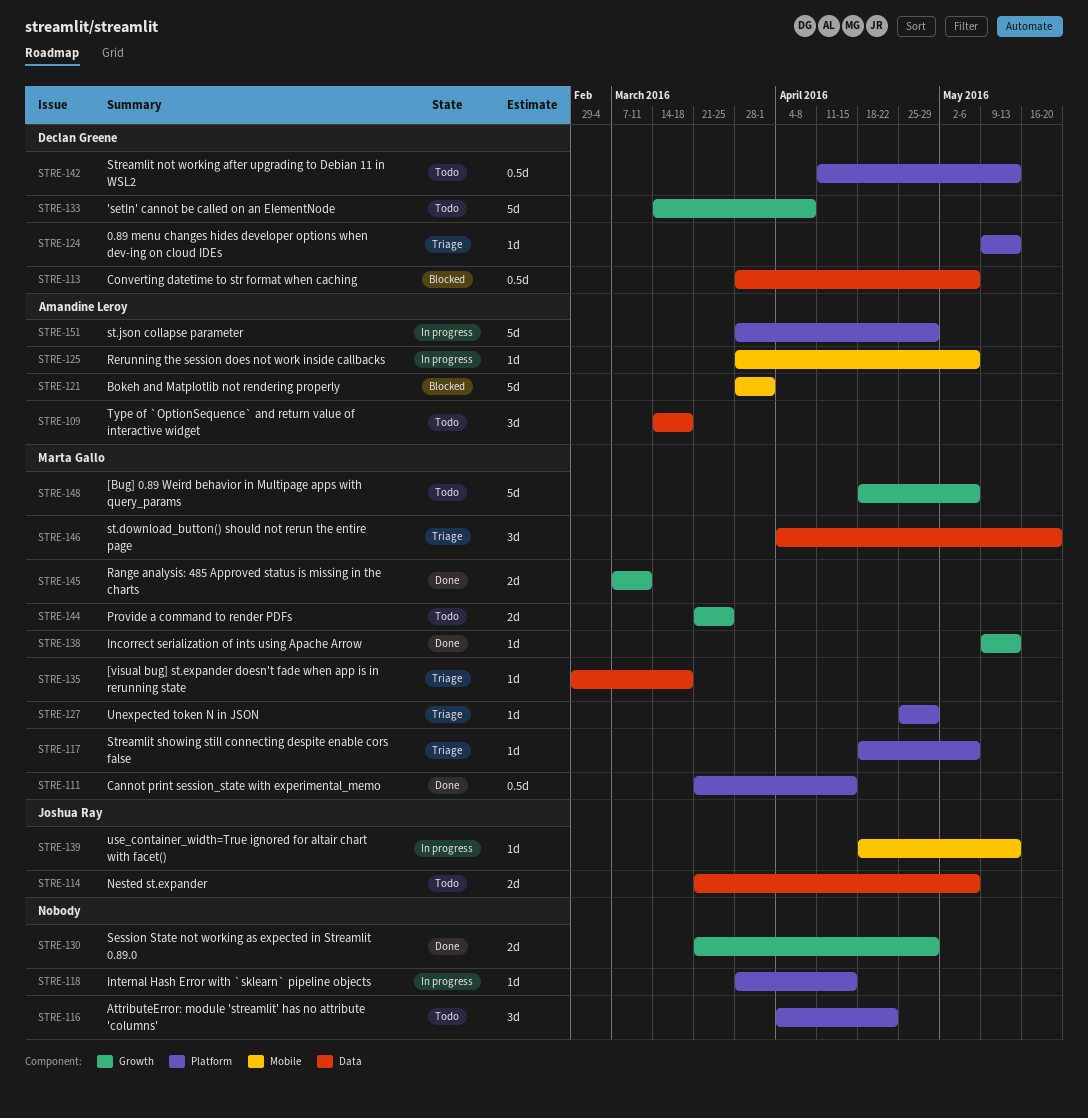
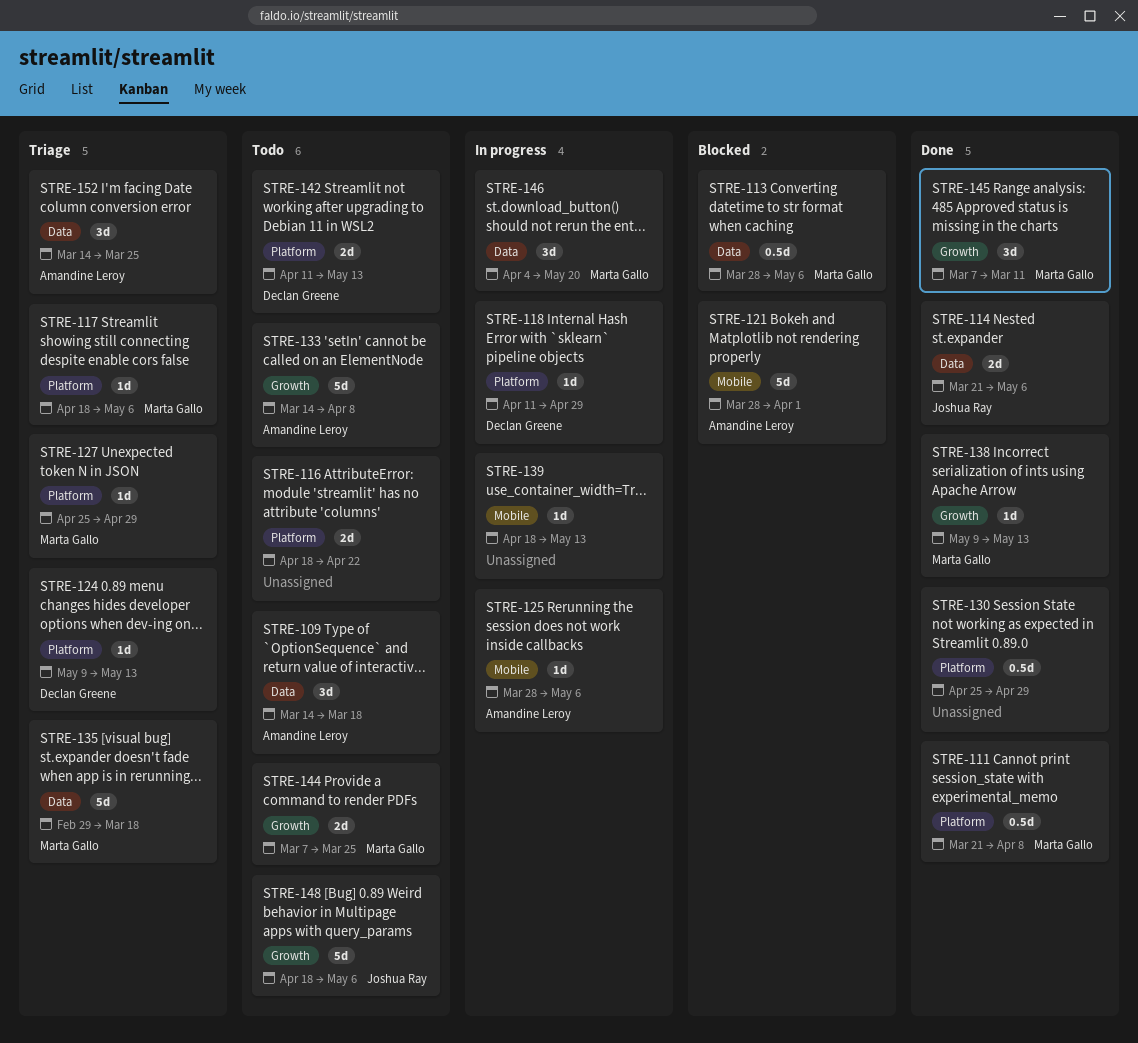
STRE-111, due: Apr 15 -> Apr 8
STRE-113, owner: Declan Greene -> Marta Gallo
STRE-114, status: Todo -> Done
STRE-116, estimate: 3d -> 2d
STRE-116, start: Apr 4 -> Apr 18
STRE-118, owner: none -> Declan Greene
STRE-118, start: Mar 28 -> Apr 11
STRE-118, due: Apr 15 -> Apr 29
STRE-130, label: Growth -> Platform
STRE-130, estimate: 2d -> 0.5d
STRE-130, start: Mar 21 -> Apr 25
STRE-133, owner: Declan Greene -> Amandine Leroy
STRE-135, estimate: 1d -> 5d
STRE-139, owner: Joshua Ray -> none
STRE-142, estimate: 0.5d -> 2d
STRE-144, start: Mar 21 -> Mar 7
STRE-145, estimate: 2d -> 3d
STRE-146, status: Triage -> In progress
STRE-148, owner: Marta Gallo -> Joshua Ray
STRE-151: present -> none
STRE-152: none -> present

